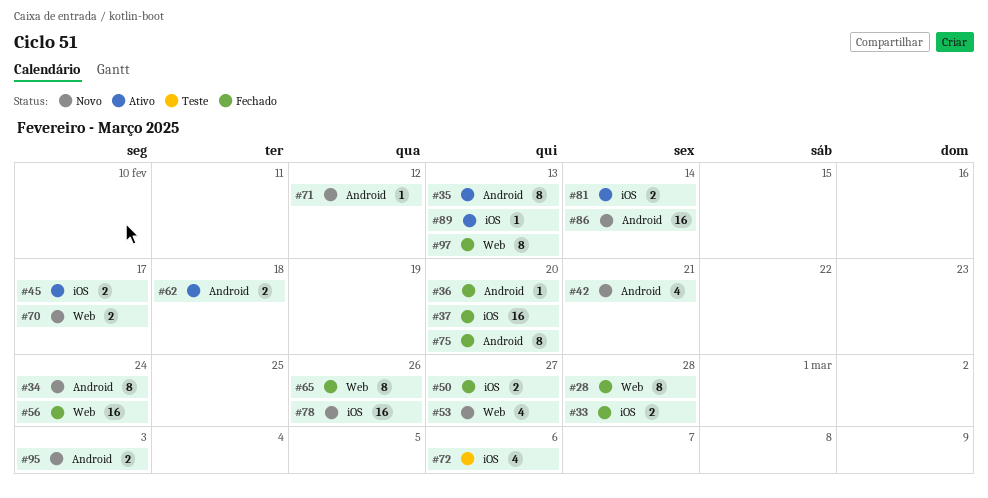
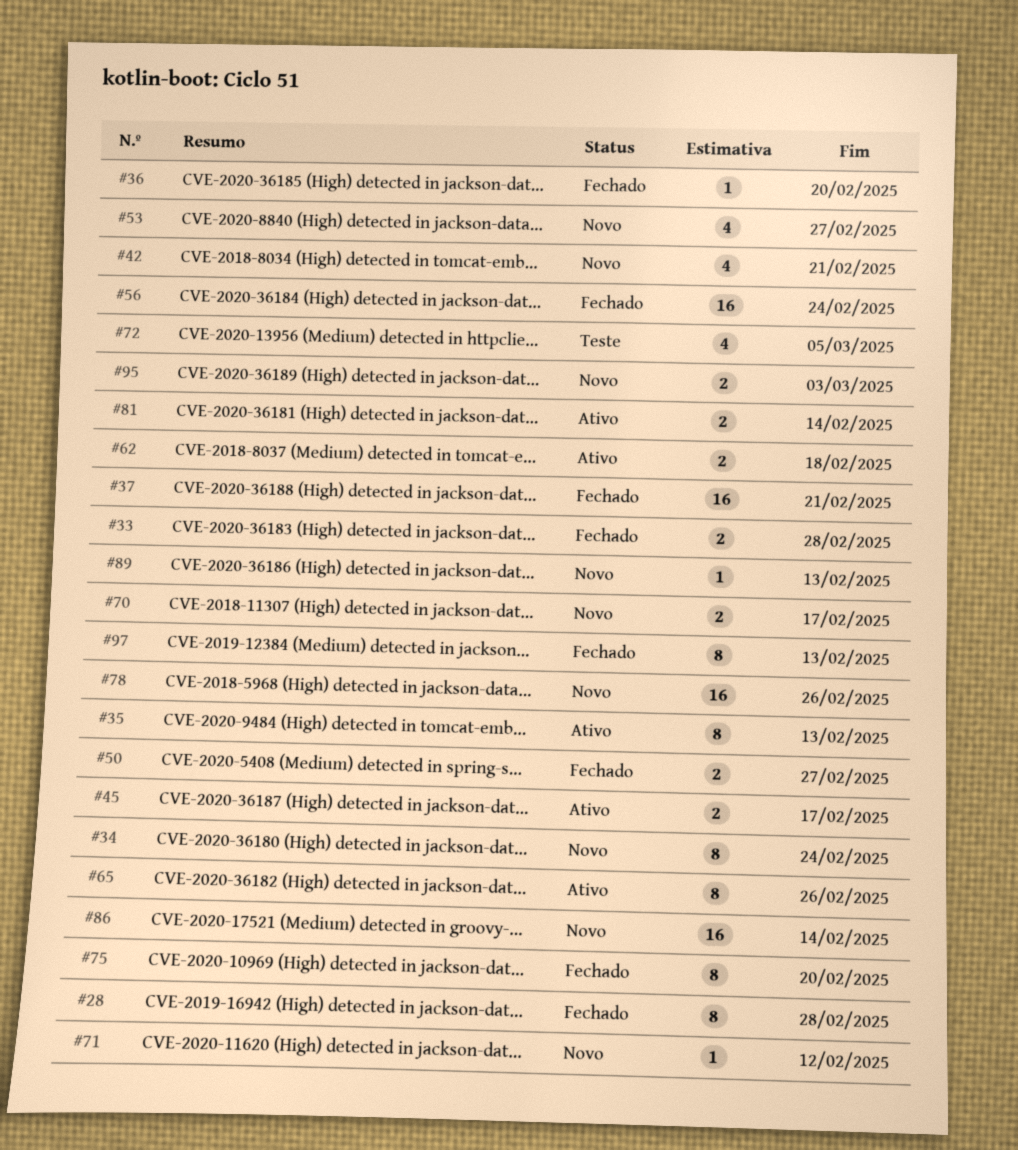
#37, due: Feb 20 -> Feb 21
#65, status: Fechado -> Ativo
#72, due: Mar 6 -> Mar 5
#89, status: Ativo -> Novo

